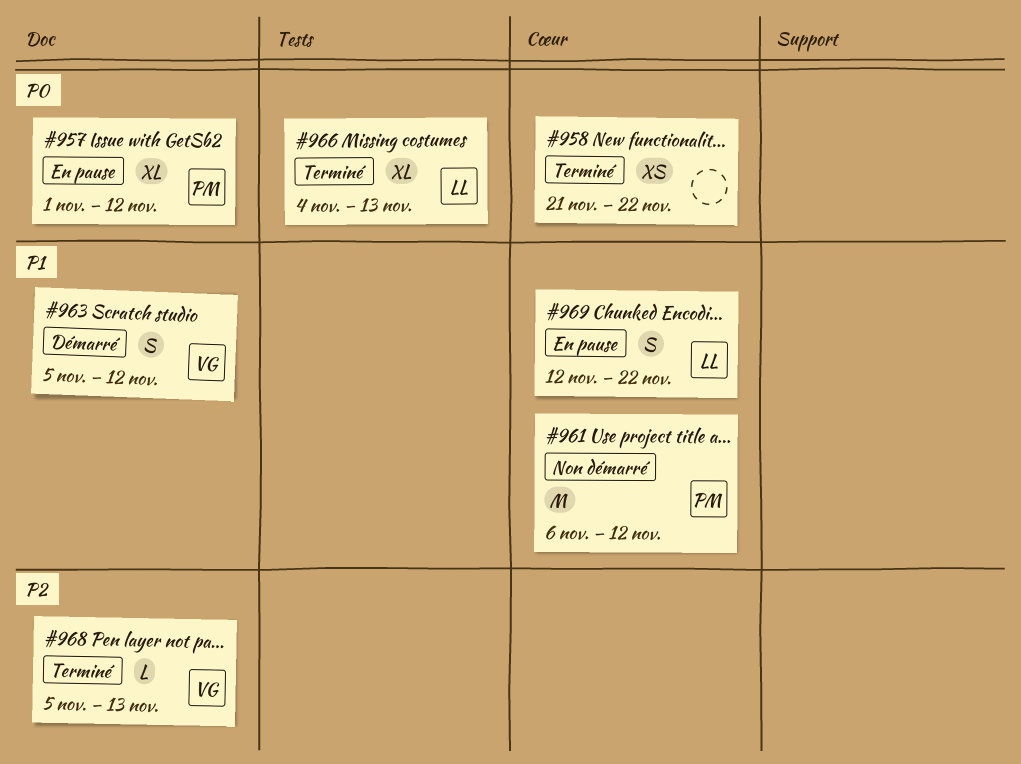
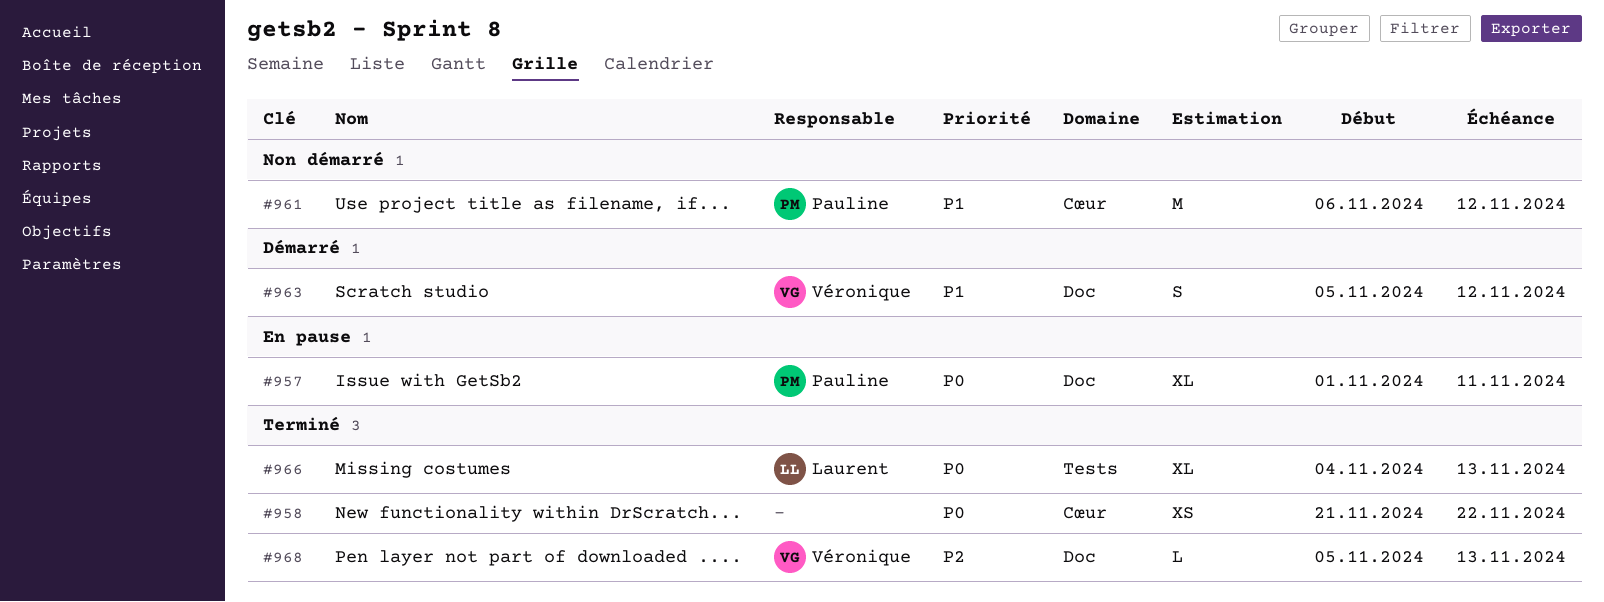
#957, due: Nov 12 -> Nov 11
#969: present -> none

